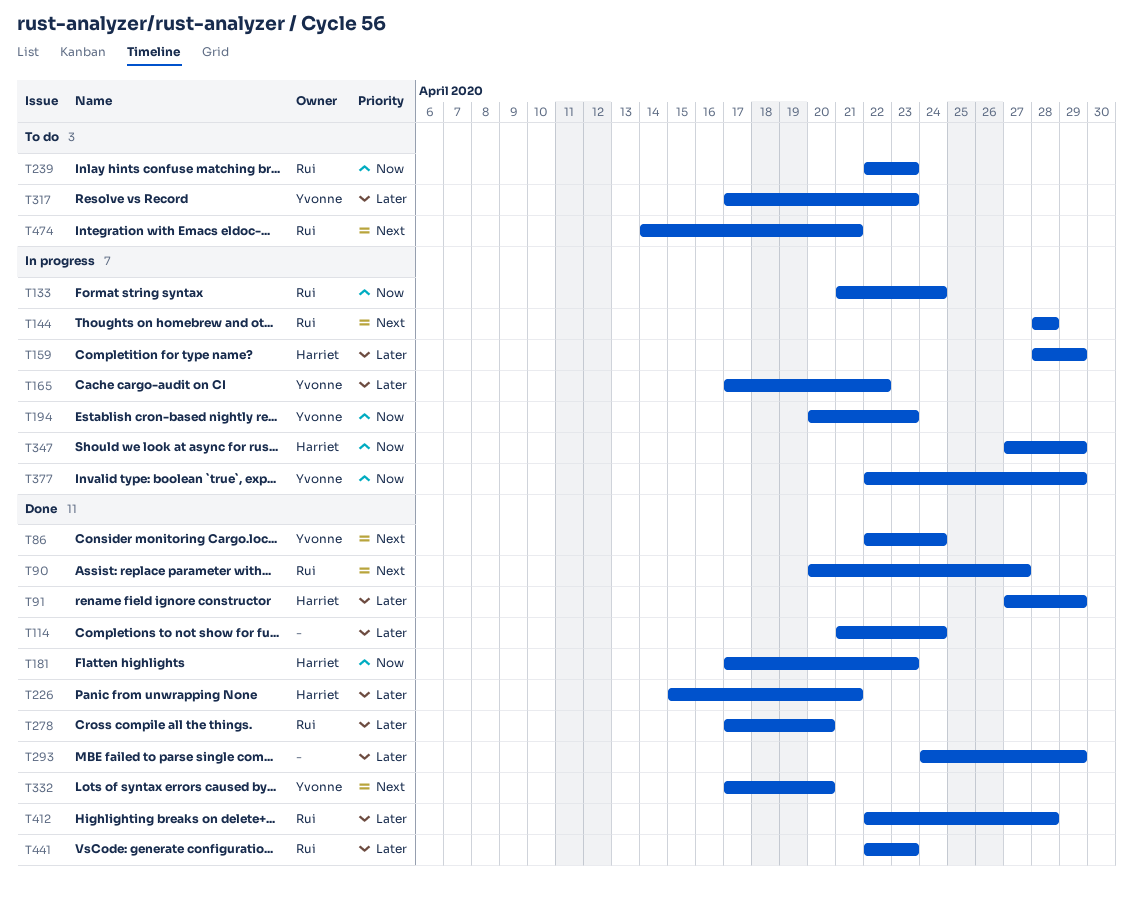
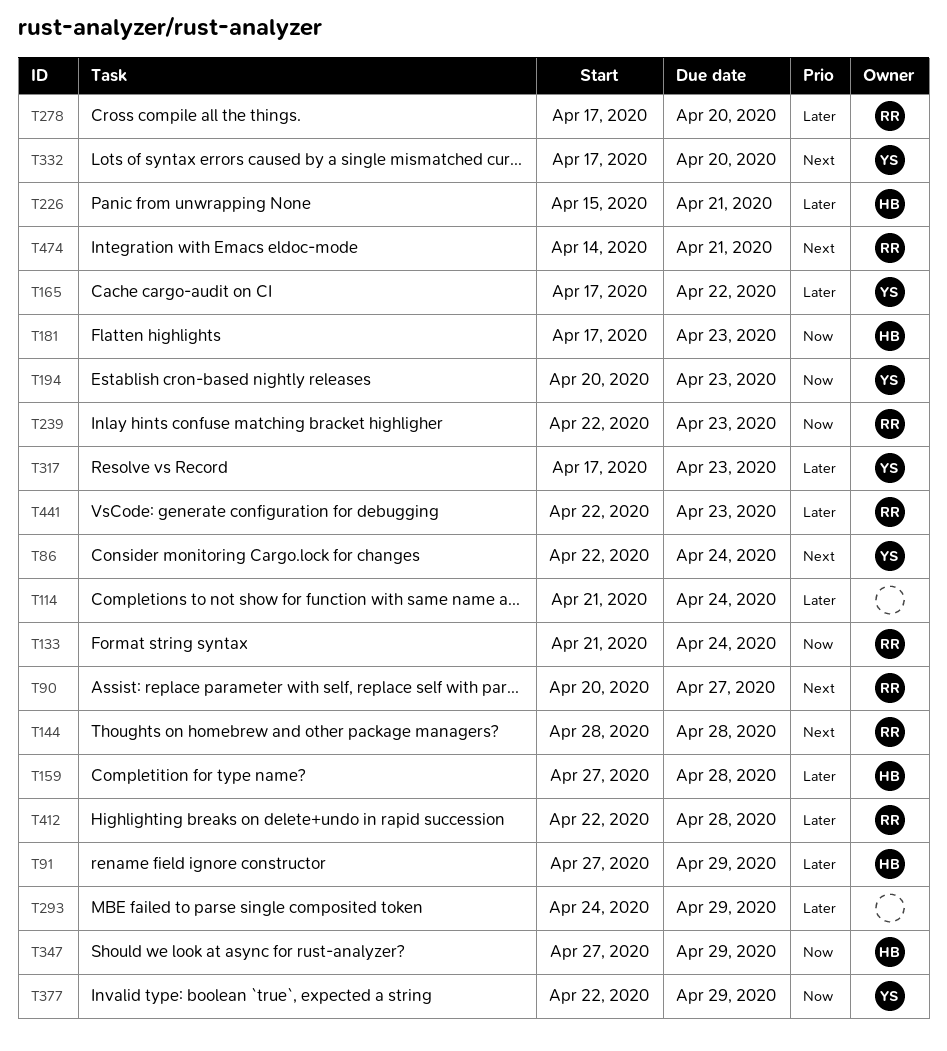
T159, start: Apr 28 -> Apr 27
T159, due: Apr 29 -> Apr 28

